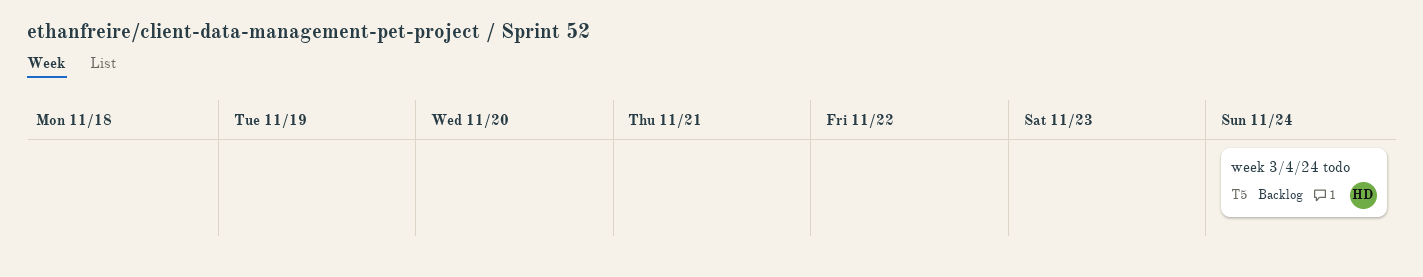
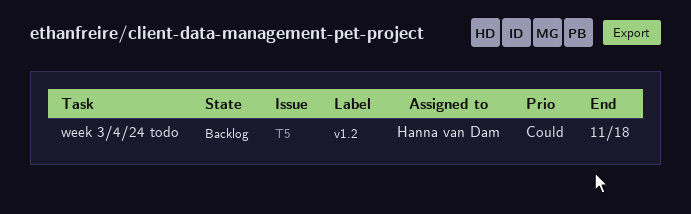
T5, due: Nov 24 -> Nov 18

